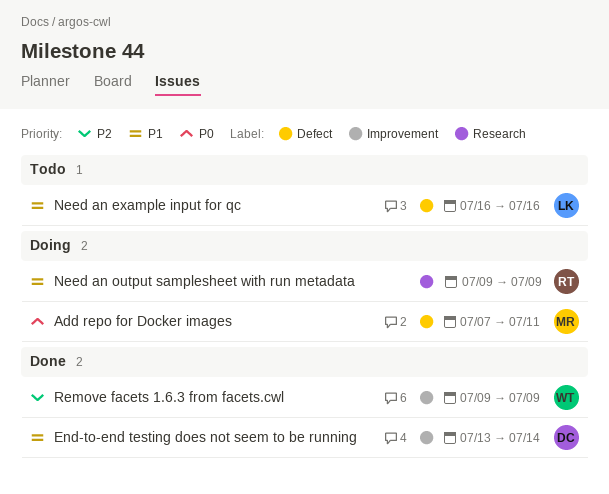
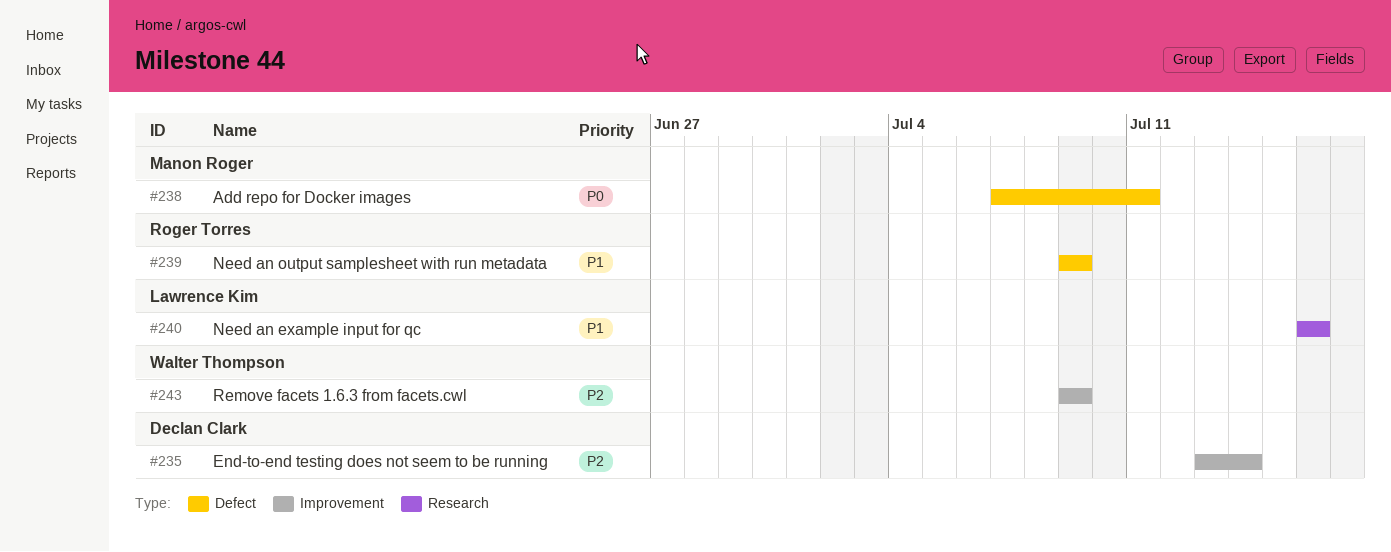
End-to-end testing does not seem to be running, priority: P1 -> P2
Need an example input for qc, label: Defect -> Research
Need an output samplesheet with run metadata, label: Research -> Defect

